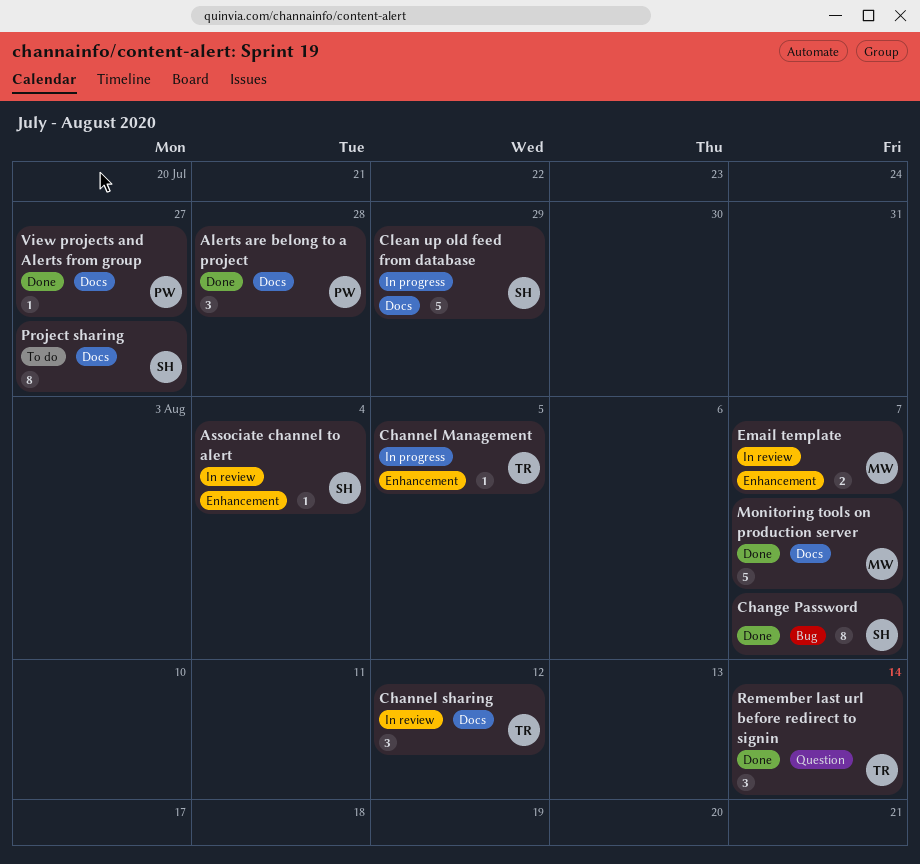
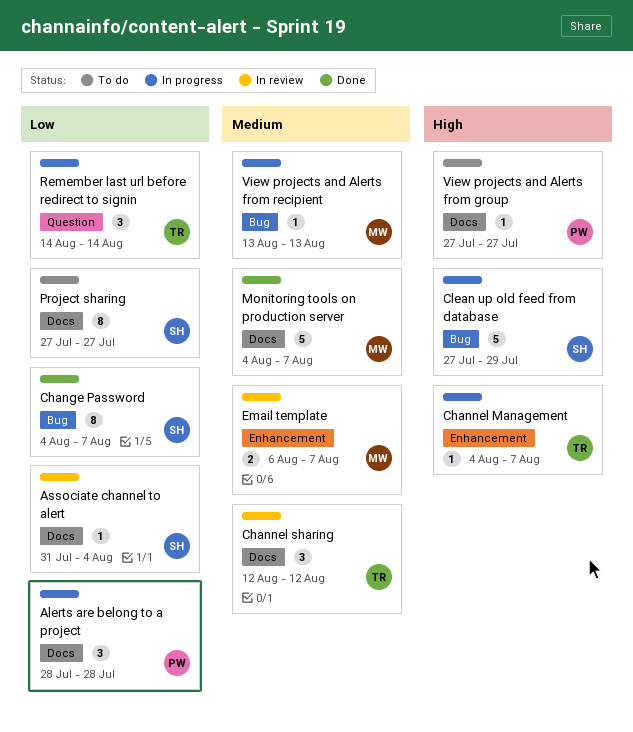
Alerts are belong to a project, status: Done -> In progress
Associate channel to alert, label: Enhancement -> Docs
Channel Management, due: Aug 5 -> Aug 7
Clean up old feed from database, label: Docs -> Bug
Remember last url before redirect to signin, status: Done -> In progress
View projects and Alerts from group, status: Done -> To do
View projects and Alerts from recipient: none -> present

